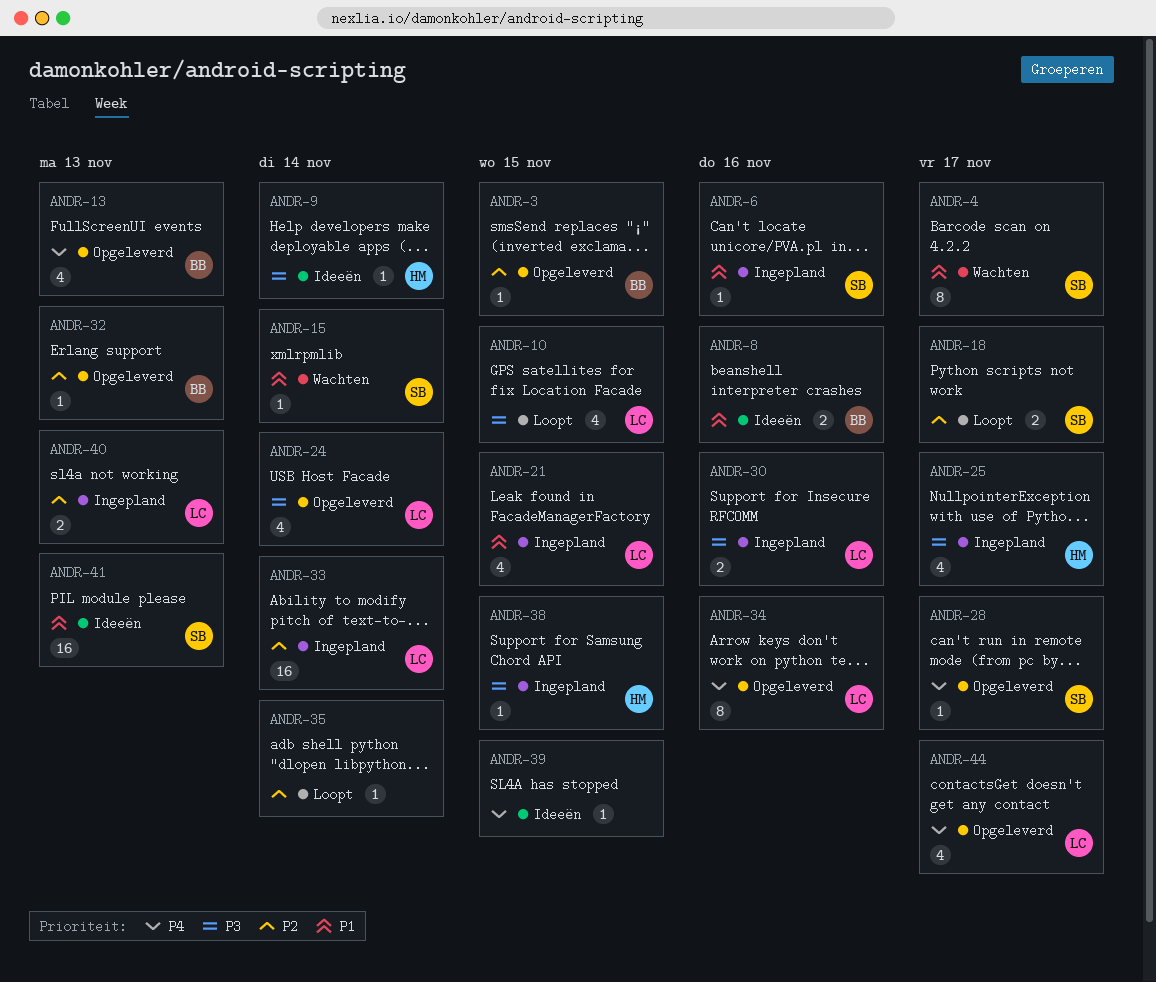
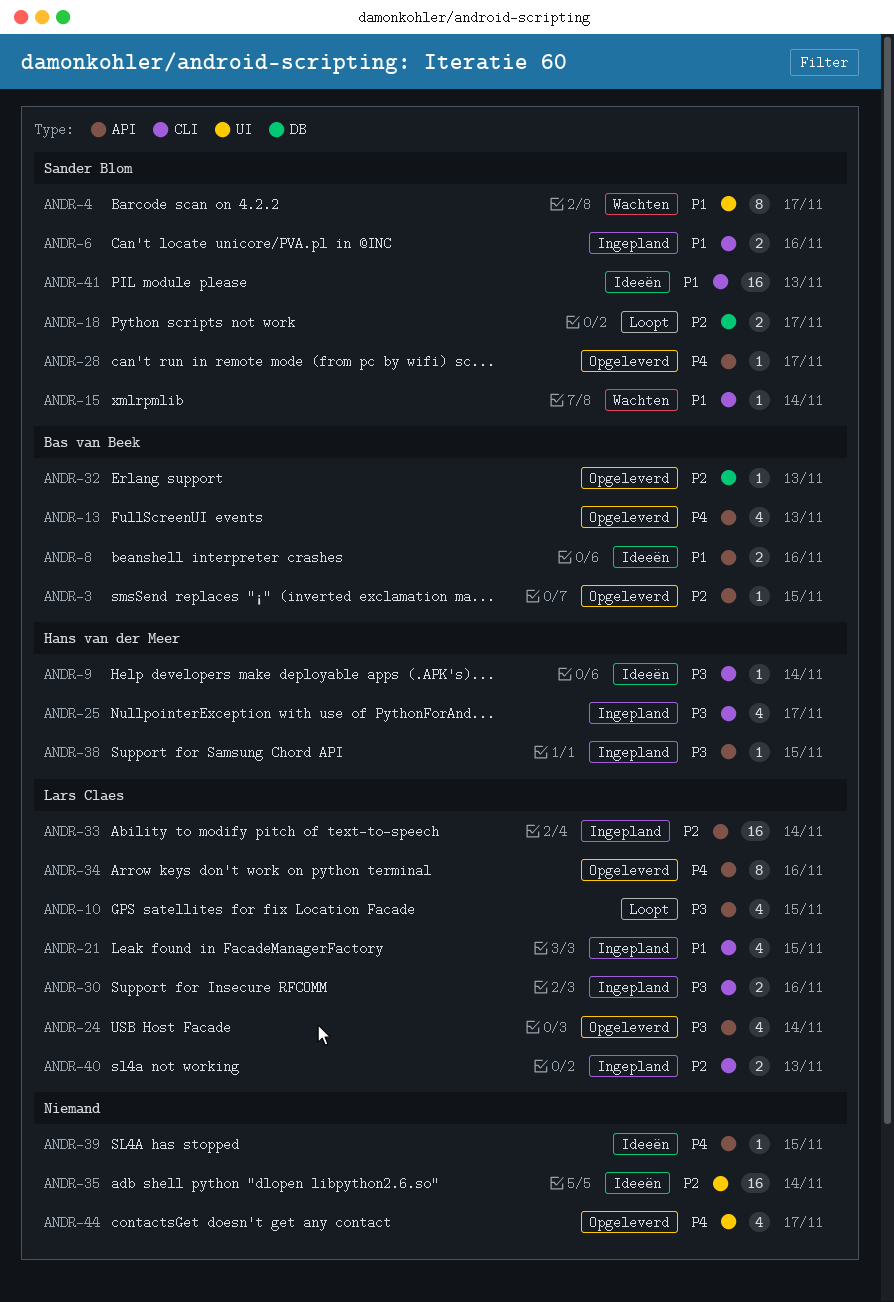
ANDR-6, estimate: 1 -> 2
ANDR-35, status: Loopt -> Ideeën
ANDR-35, estimate: 1 -> 16
ANDR-44, owner: Lars Claes -> none

